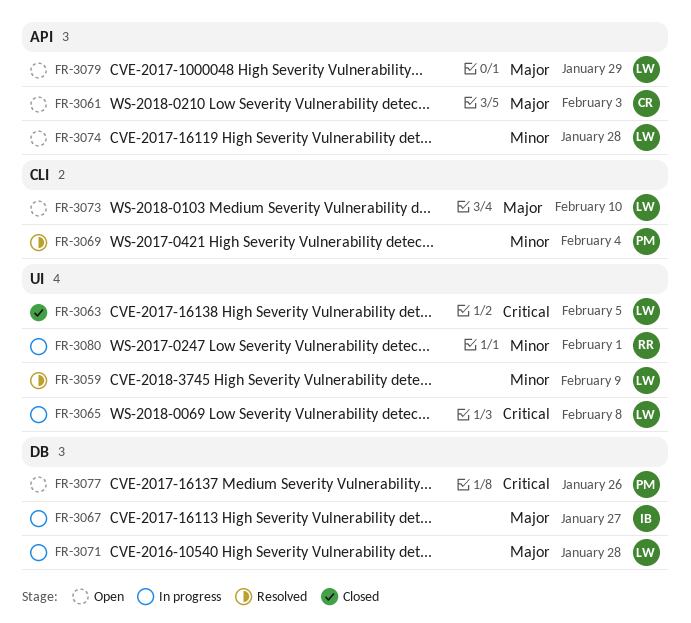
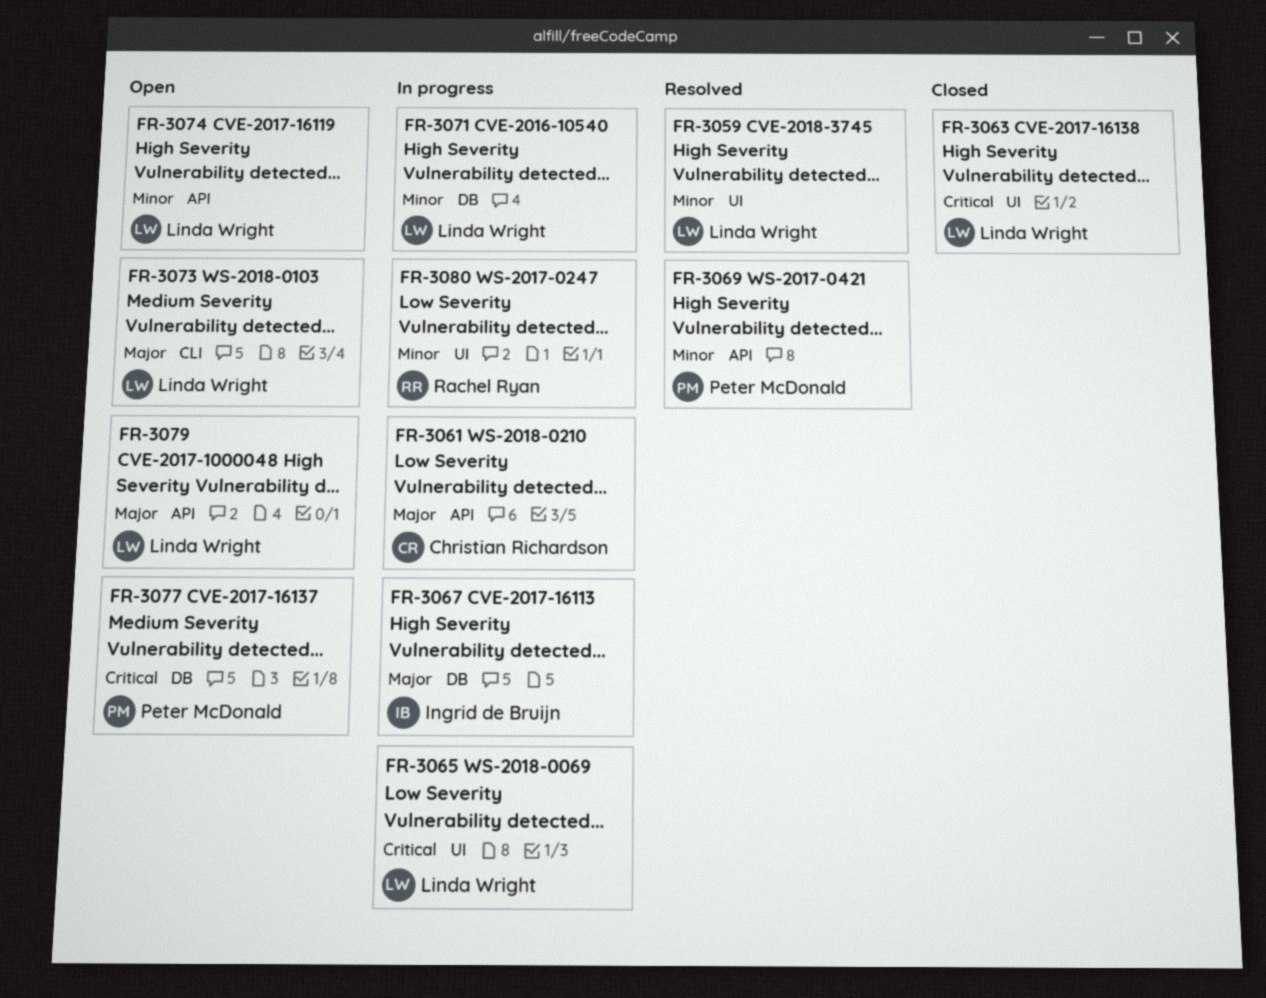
FR-3061, status: Open -> In progress
FR-3069, label: CLI -> API
FR-3071, priority: Major -> Minor

